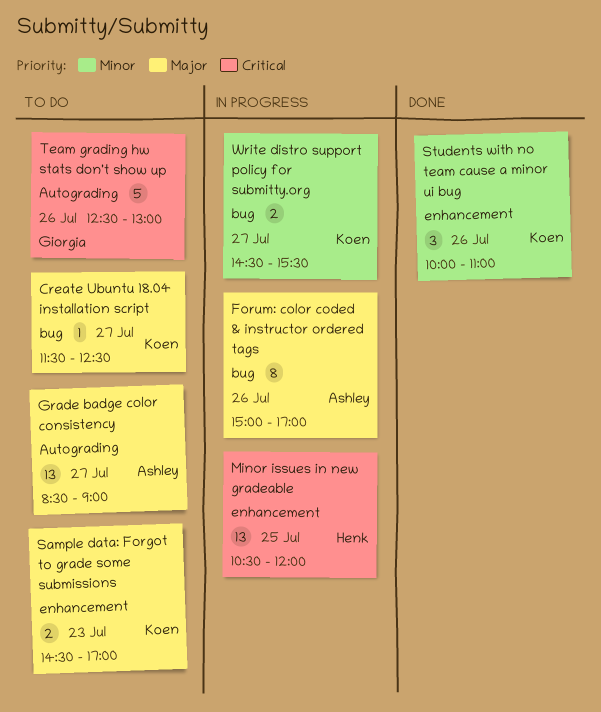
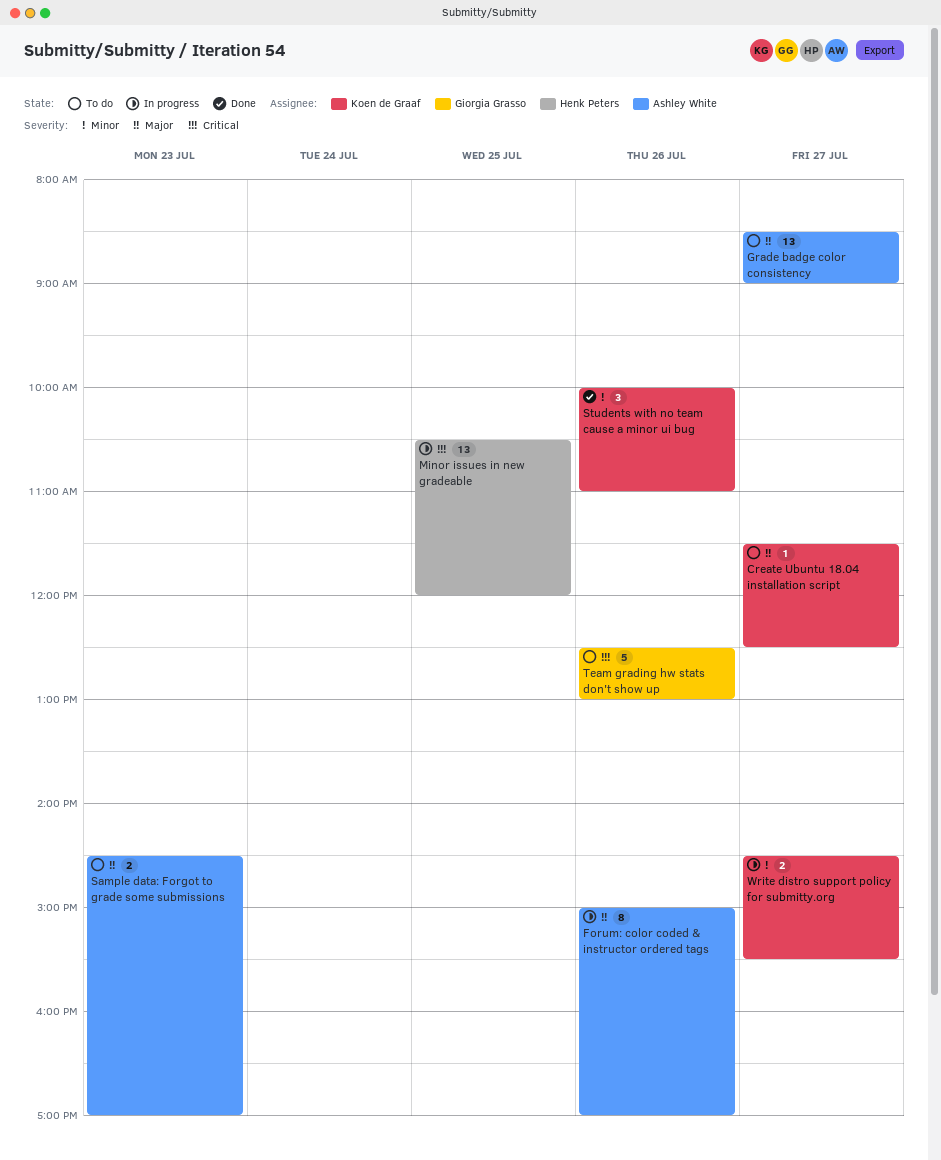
Sample data: Forgot to grade some submissions, owner: Koen de Graaf -> Ashley White

